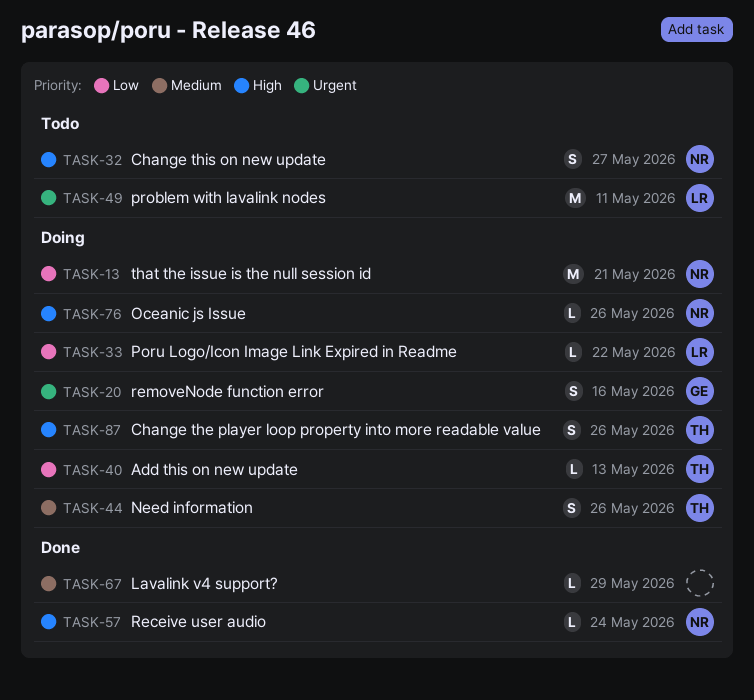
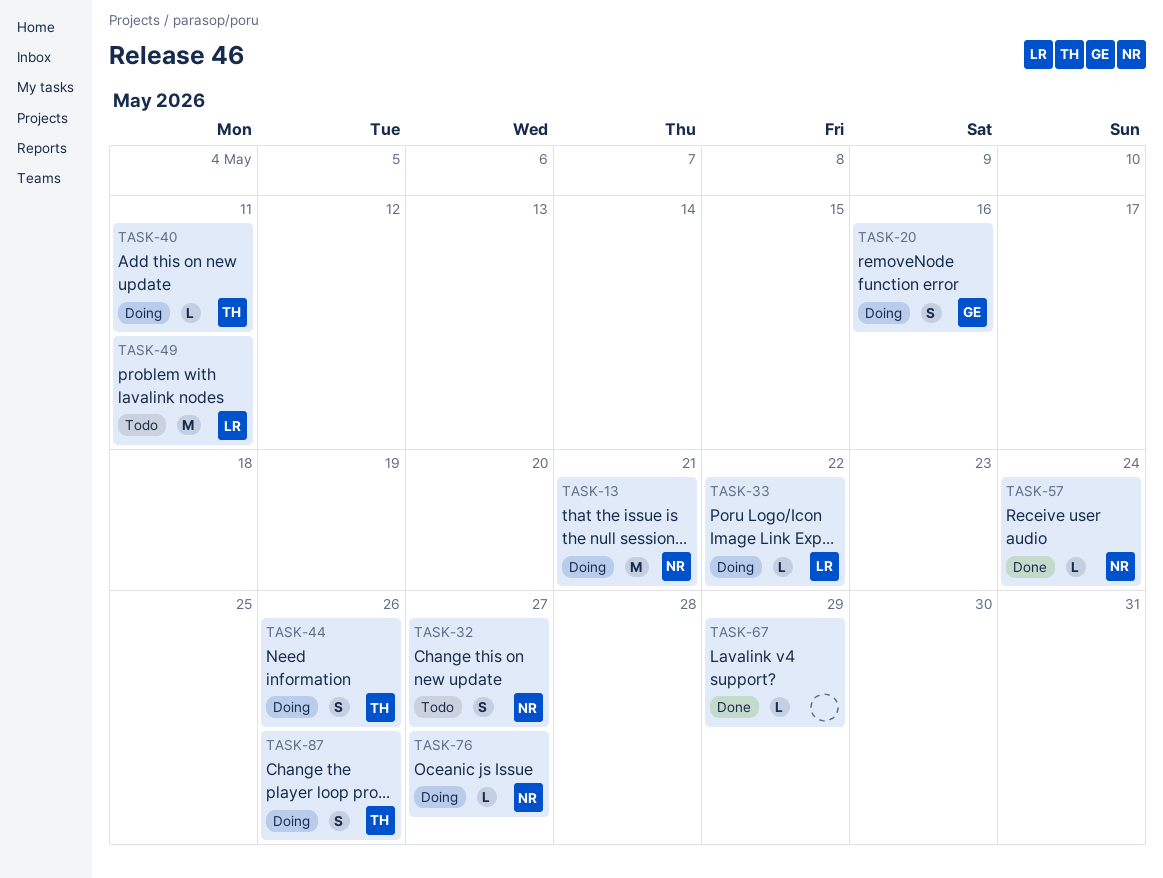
TASK-40, due: May 13 -> May 11
TASK-76, due: May 26 -> May 27

